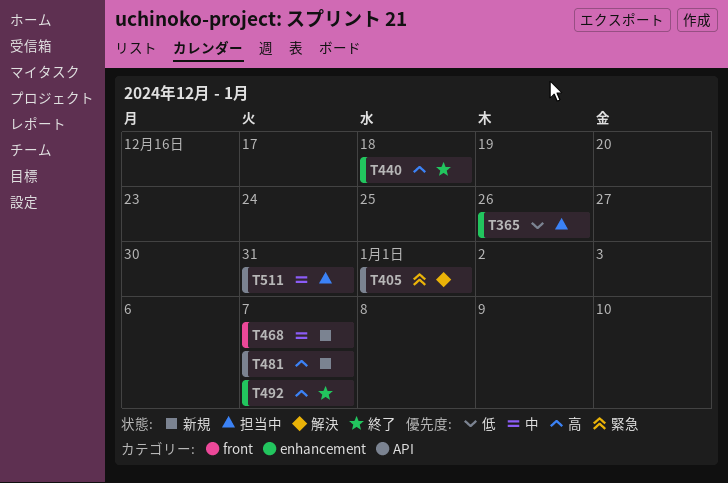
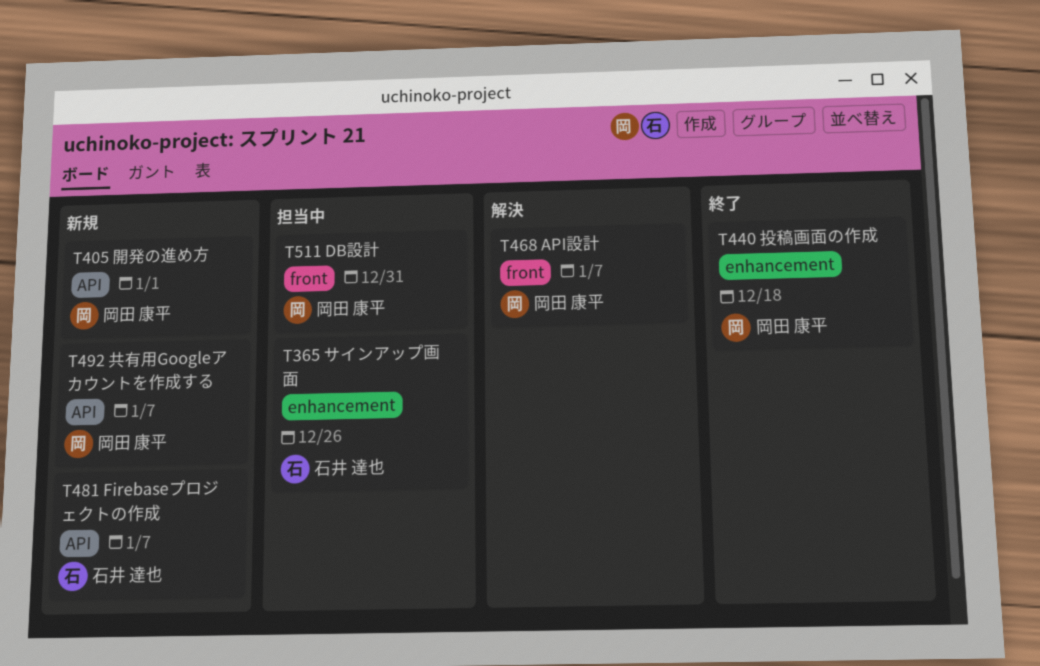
T405, status: 解決 -> 新規
T468, status: 新規 -> 解決
T492, status: 終了 -> 新規
T492, label: enhancement -> API
T511, label: API -> front

